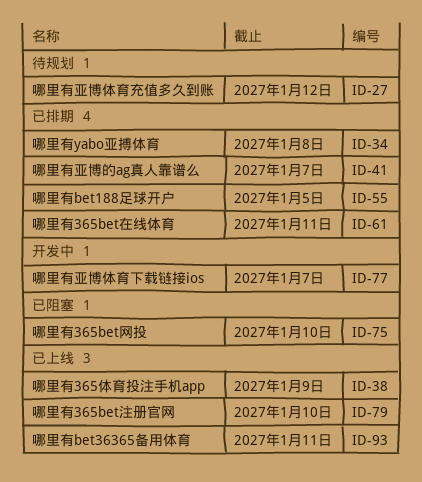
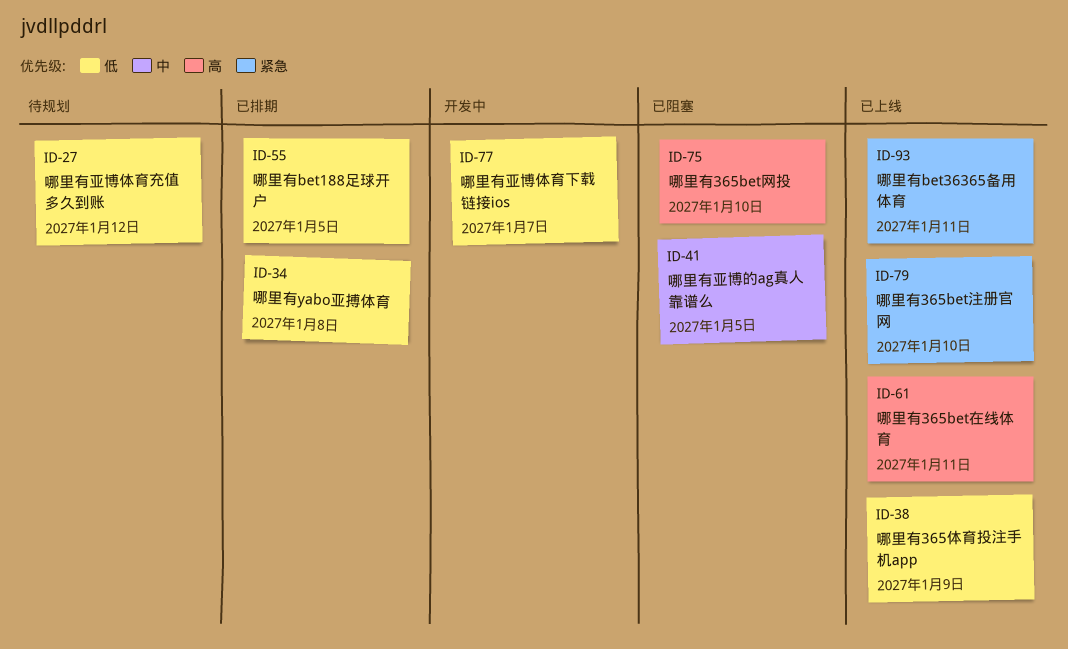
ID-41, status: 已排期 -> 已阻塞
ID-41, due: Jan 7 -> Jan 5
ID-61, status: 已排期 -> 已上线

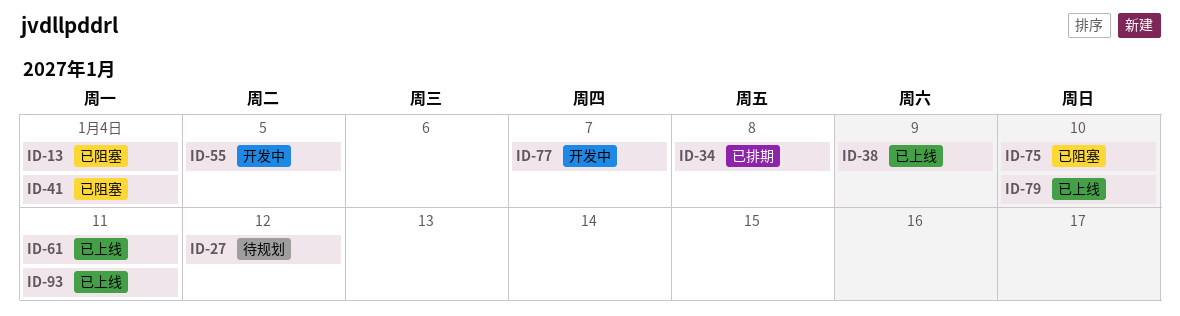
ID-13: none -> present
ID-41, due: Jan 5 -> Jan 4
ID-55, status: 已排期 -> 开发中

